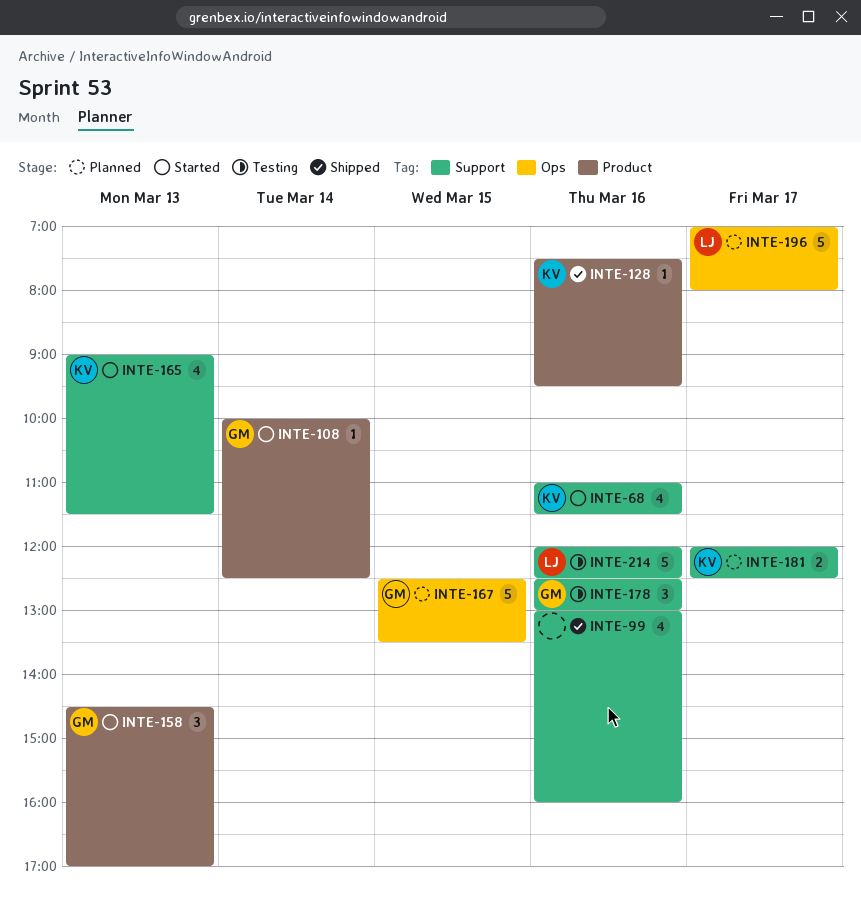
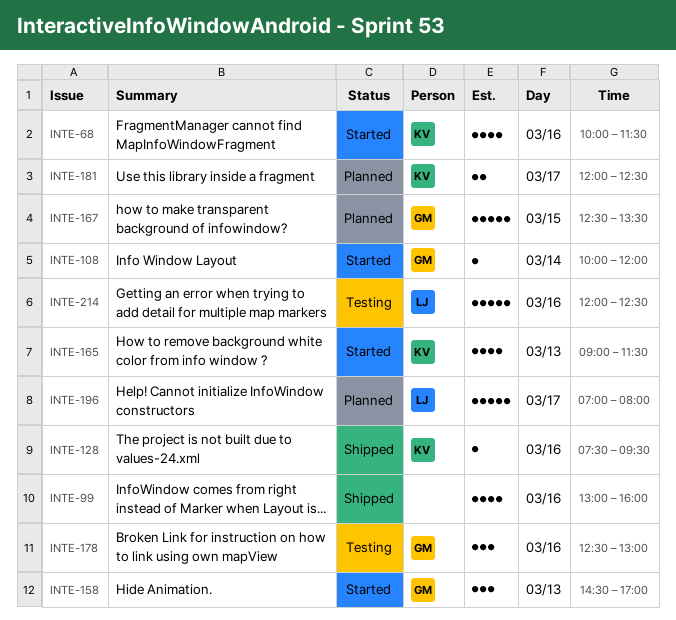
INTE-68, begins: 11:00 -> 10:00
INTE-108, ends: 12:30 -> 12:00

